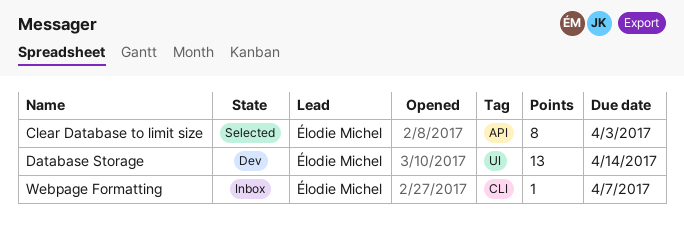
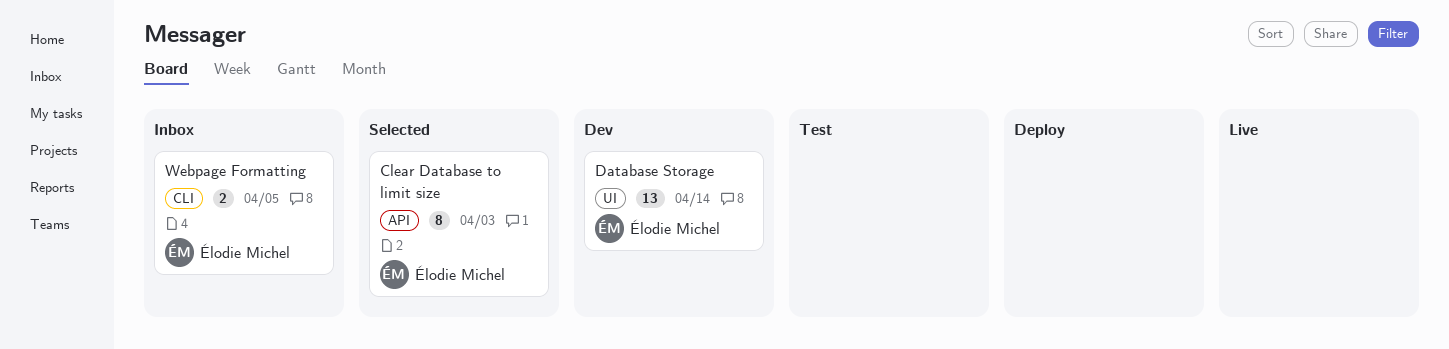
Webpage Formatting, estimate: 1 -> 2
Webpage Formatting, due: Apr 7 -> Apr 5

